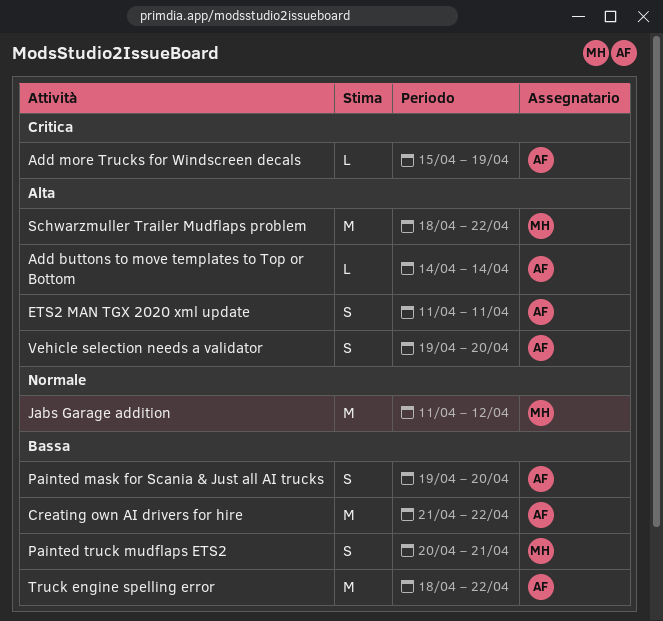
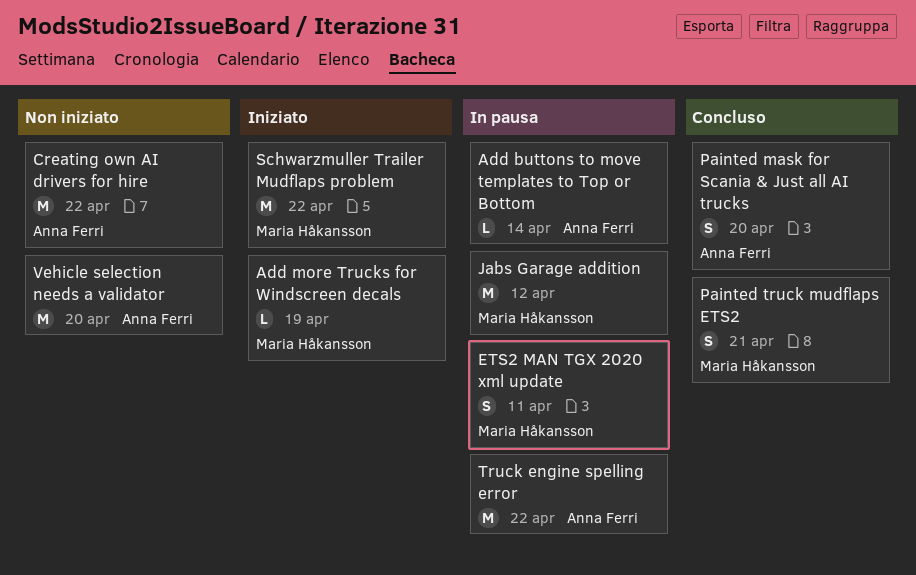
Add more Trucks for Windscreen decals, owner: Anna Ferri -> Maria Håkansson
ETS2 MAN TGX 2020 xml update, owner: Anna Ferri -> Maria Håkansson
Vehicle selection needs a validator, estimate: S -> M

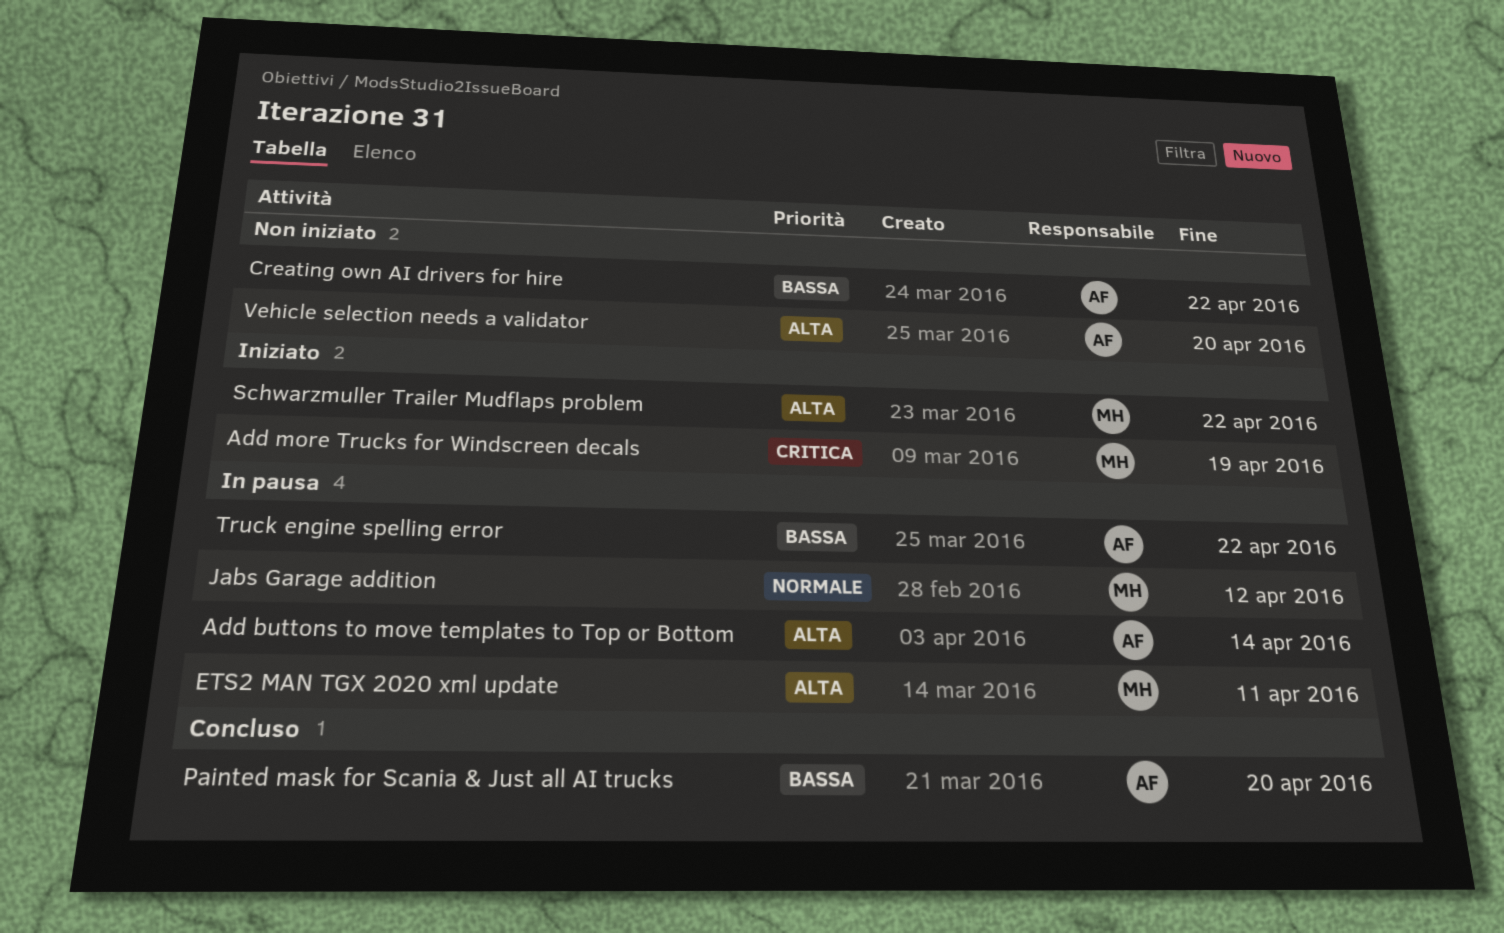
Painted truck mudflaps ETS2: present -> none

